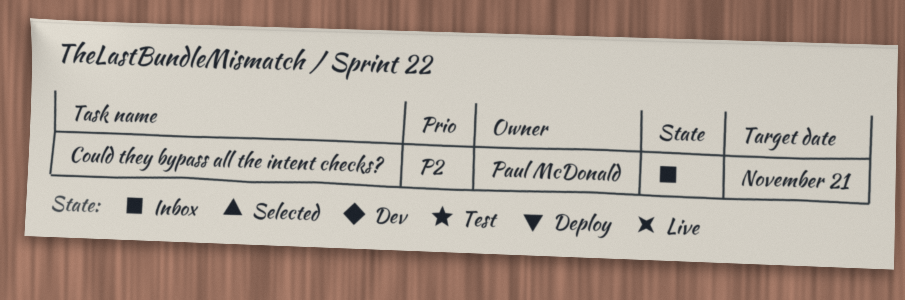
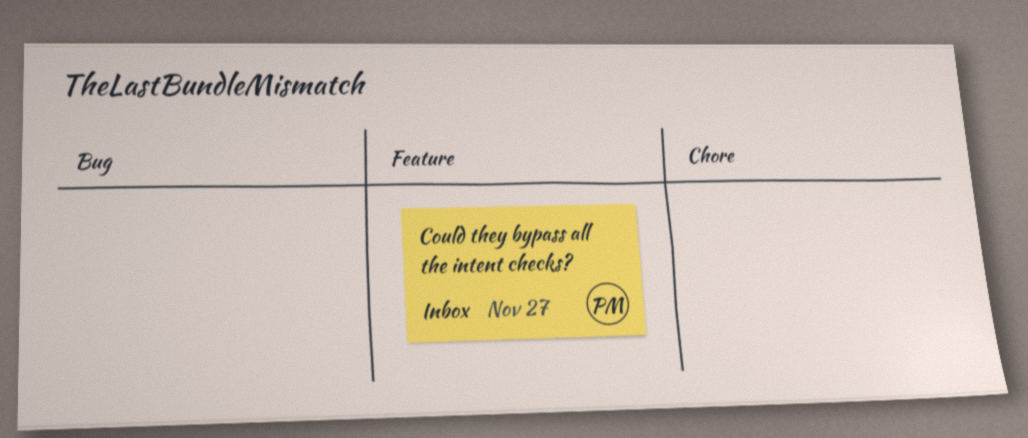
Could they bypass all the intent checks?, due: Nov 21 -> Nov 27

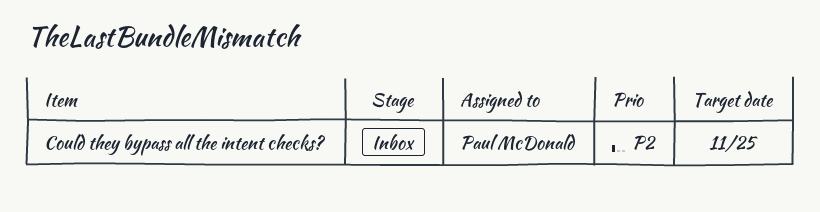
Could they bypass all the intent checks?, due: Nov 27 -> Nov 25

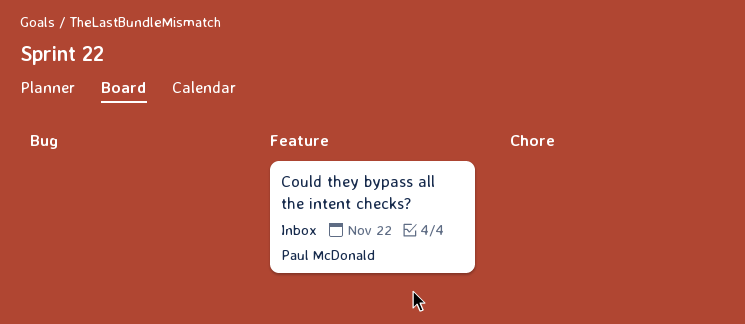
Could they bypass all the intent checks?, due: Nov 25 -> Nov 22

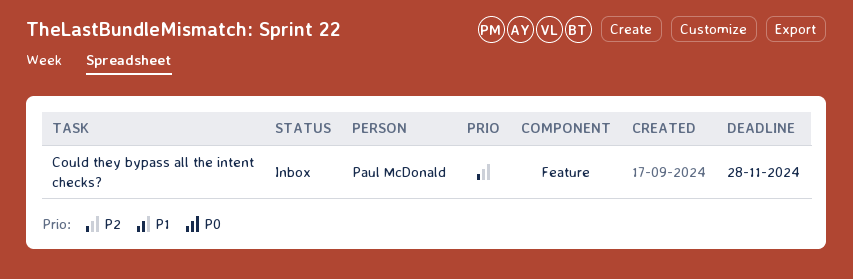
Could they bypass all the intent checks?, due: Nov 22 -> Nov 28

